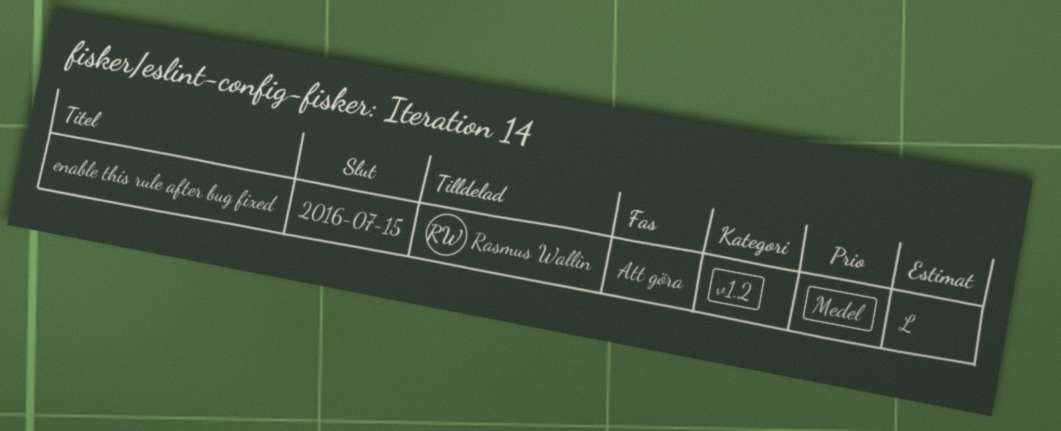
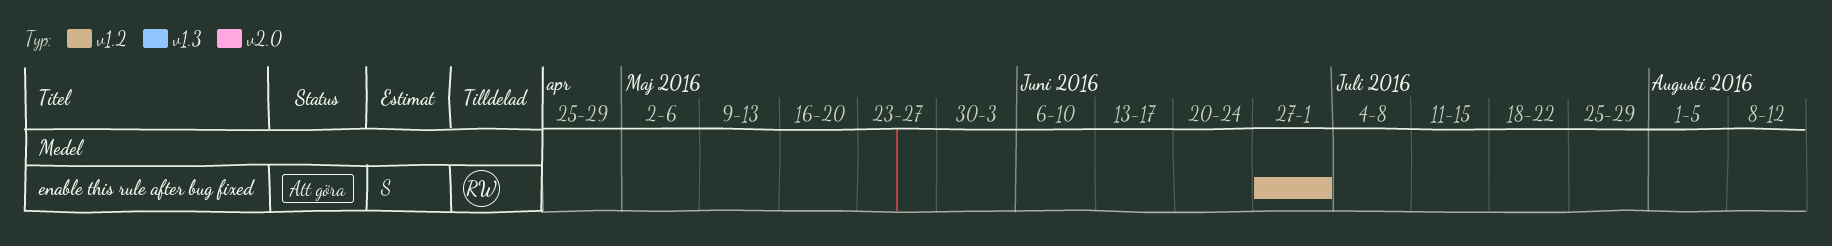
enable this rule after bug fixed, estimate: L -> S
enable this rule after bug fixed, due: Jul 15 -> Jul 1

